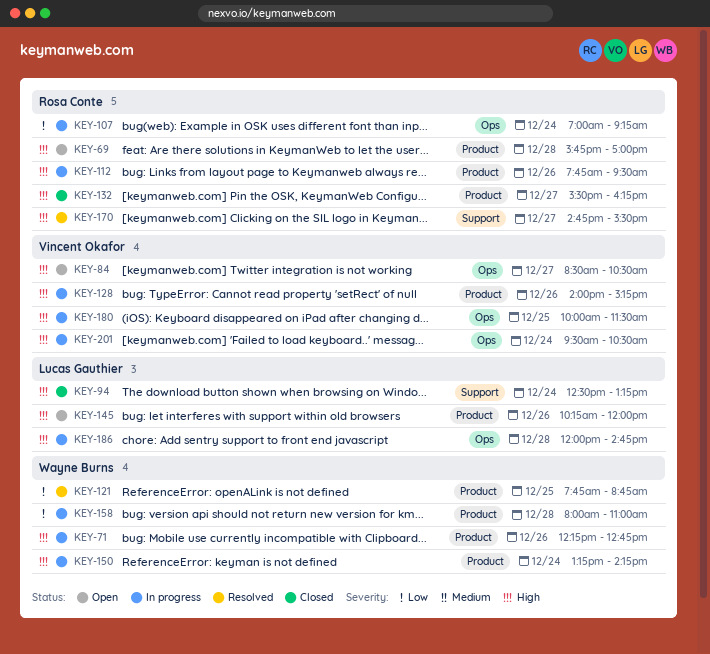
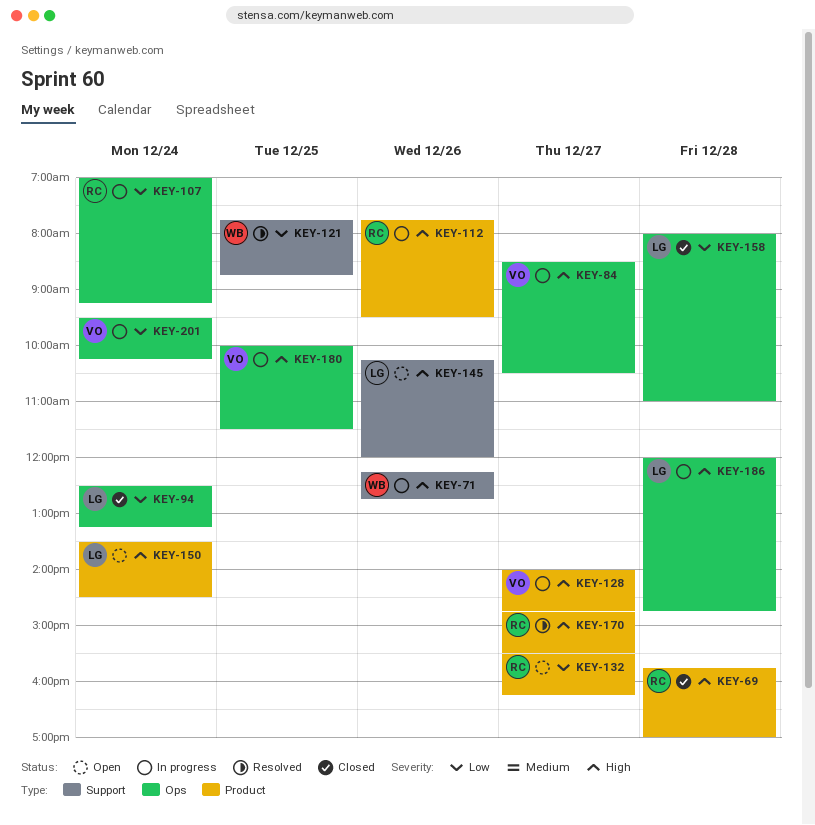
KEY-69, status: Open -> Closed
KEY-71, label: Product -> Support
KEY-84, status: Open -> In progress
KEY-94, priority: High -> Low
KEY-94, label: Support -> Ops
KEY-121, label: Product -> Support
KEY-128, day: Dec 26 -> Dec 27
KEY-128, ends: 15:15 -> 14:45
KEY-132, status: Closed -> Open
KEY-132, priority: High -> Low
KEY-145, label: Product -> Support
KEY-150, status: In progress -> Open
KEY-150, owner: Wayne Burns -> Lucas Gauthier
KEY-150, begins: 13:15 -> 13:30
KEY-150, ends: 14:15 -> 14:30
KEY-158, status: In progress -> Closed
KEY-158, owner: Wayne Burns -> Lucas Gauthier
KEY-158, label: Product -> Ops
KEY-170, label: Support -> Product
KEY-201, priority: High -> Low
KEY-201, ends: 10:30 -> 10:15

